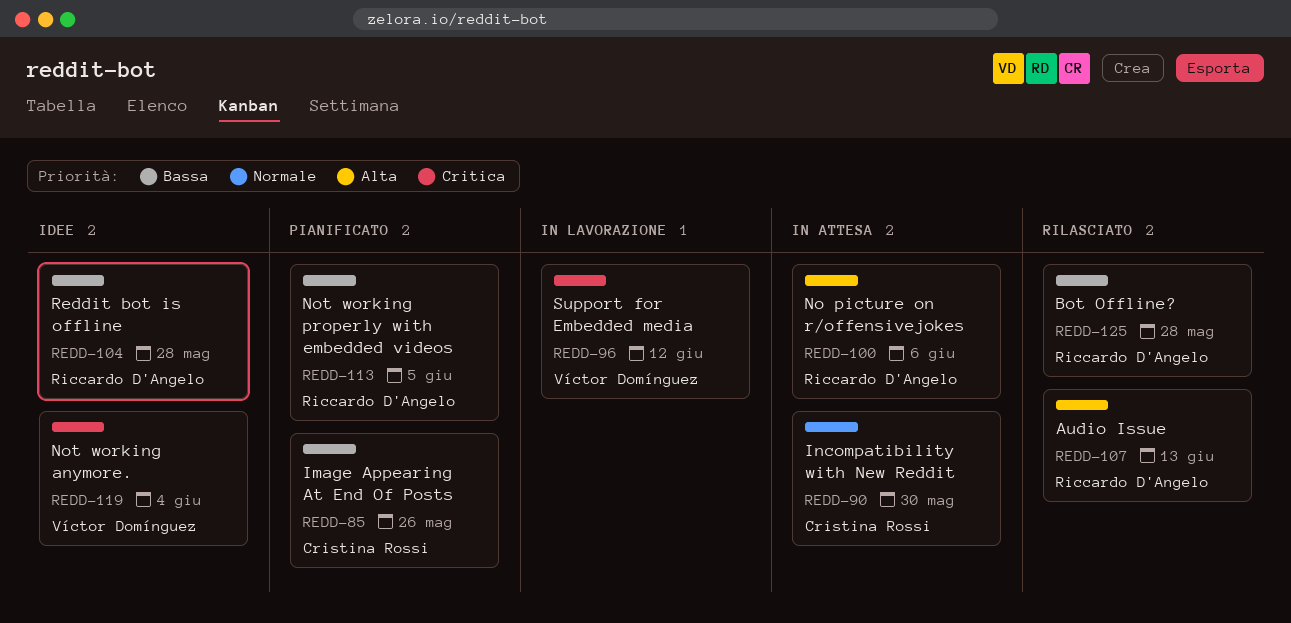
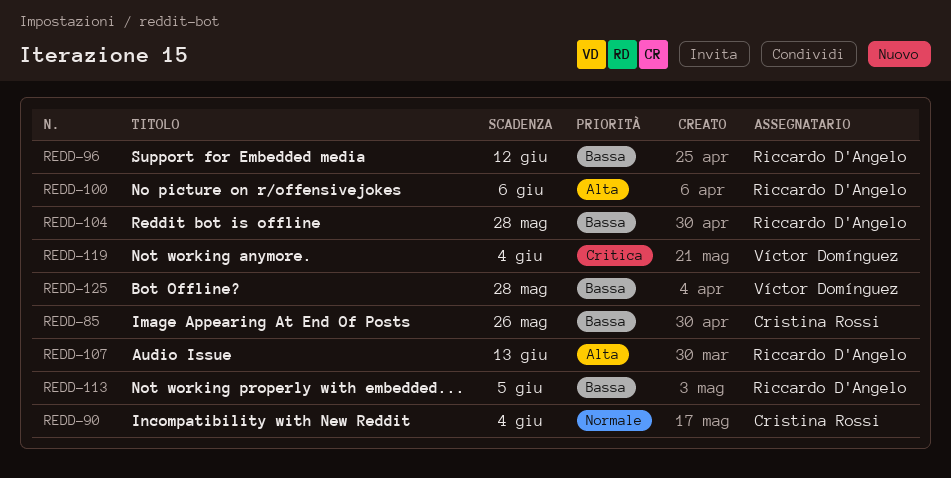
REDD-90, due: May 30 -> Jun 4
REDD-96, owner: Víctor Domínguez -> Riccardo D'Angelo
REDD-96, priority: Critica -> Bassa
REDD-125, owner: Riccardo D'Angelo -> Víctor Domínguez

